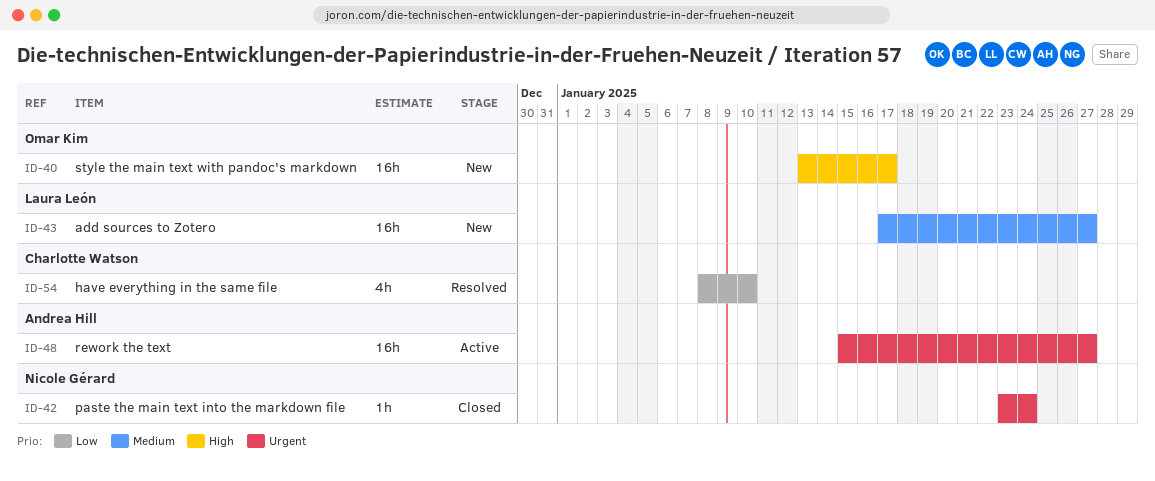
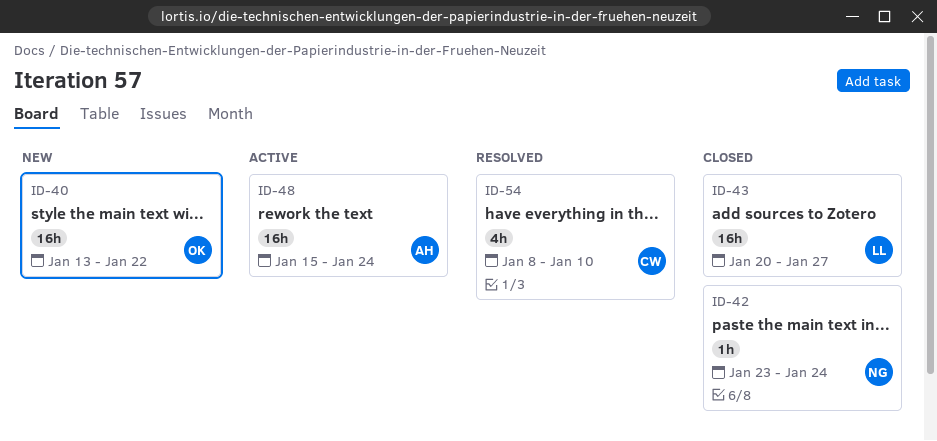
ID-40, due: Jan 17 -> Jan 22
ID-43, status: New -> Closed
ID-43, start: Jan 17 -> Jan 20
ID-48, due: Jan 27 -> Jan 24

